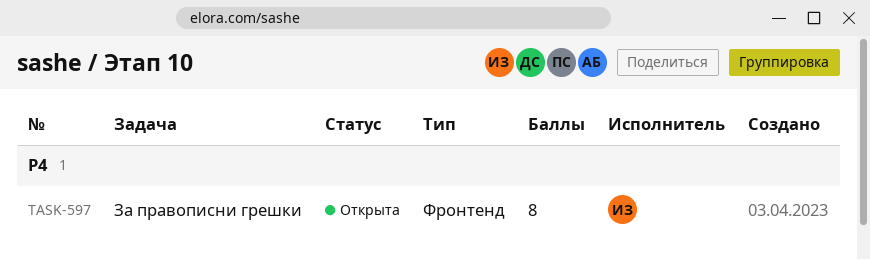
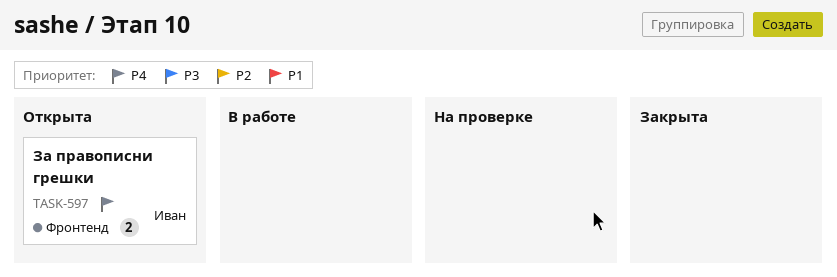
TASK-597, estimate: 8 -> 2

